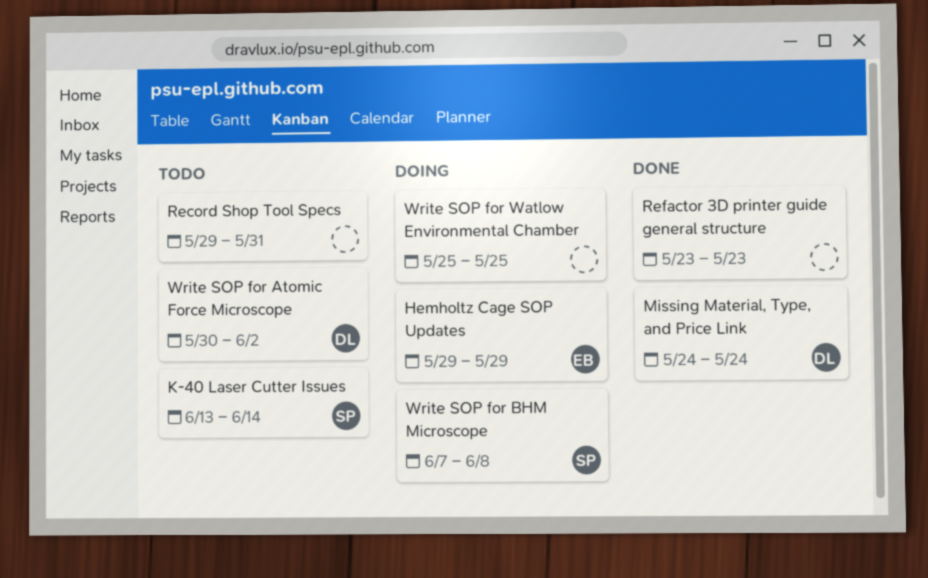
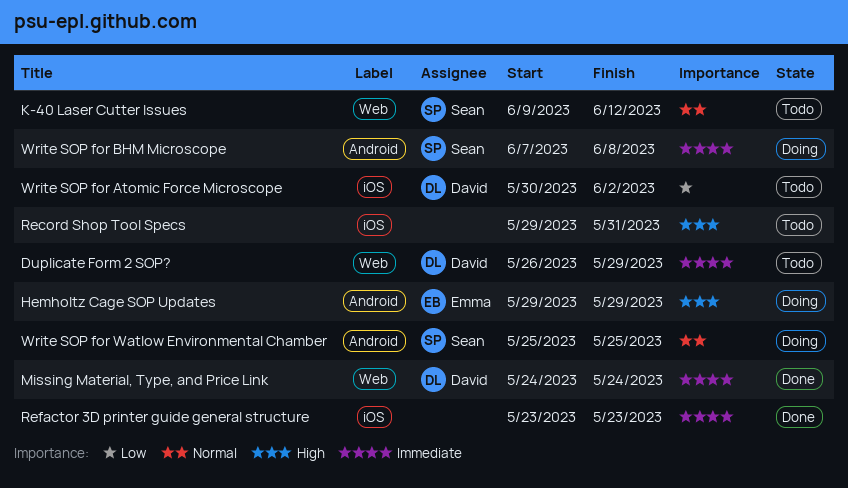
Duplicate Form 2 SOP?: none -> present
K-40 Laser Cutter Issues, start: Jun 13 -> Jun 9
K-40 Laser Cutter Issues, due: Jun 14 -> Jun 12
Write SOP for Watlow Environmental Chamber, owner: none -> Sean

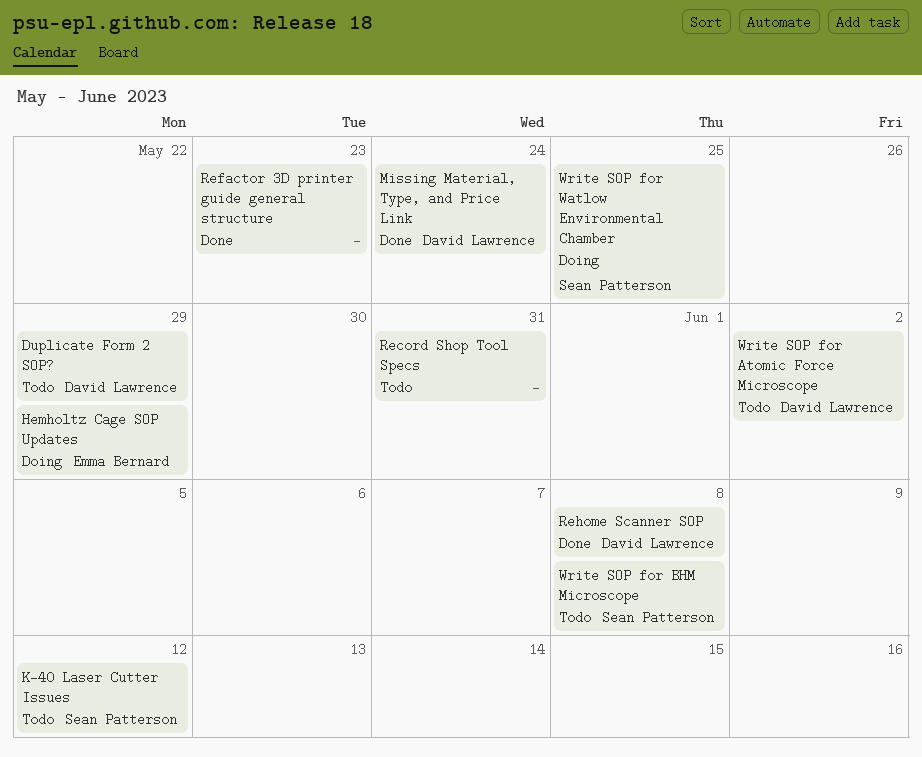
Rehome Scanner SOP: none -> present
Write SOP for BHM Microscope, status: Doing -> Todo

